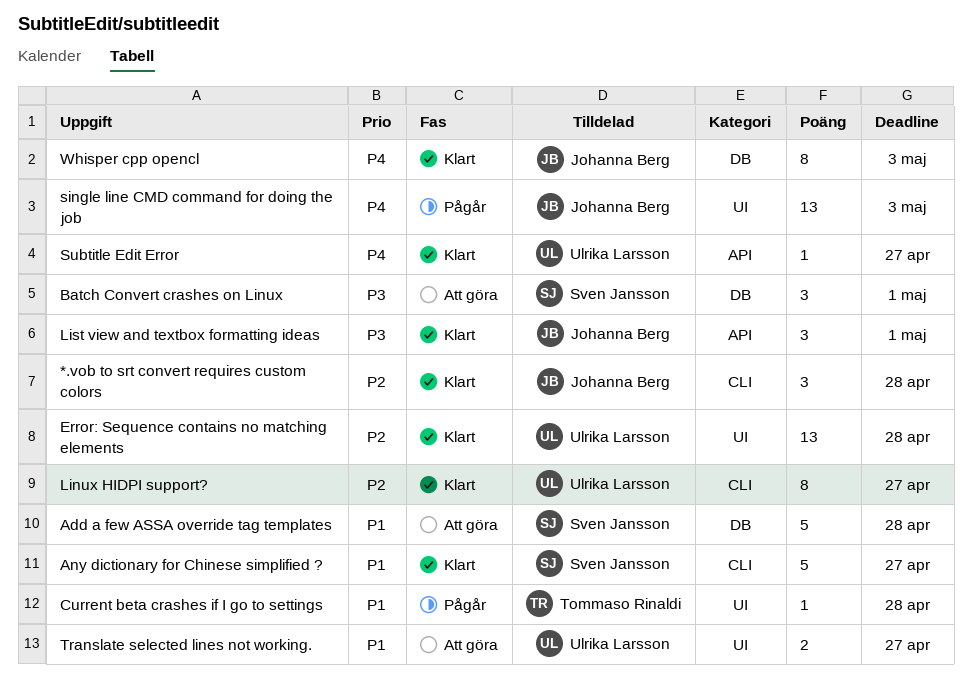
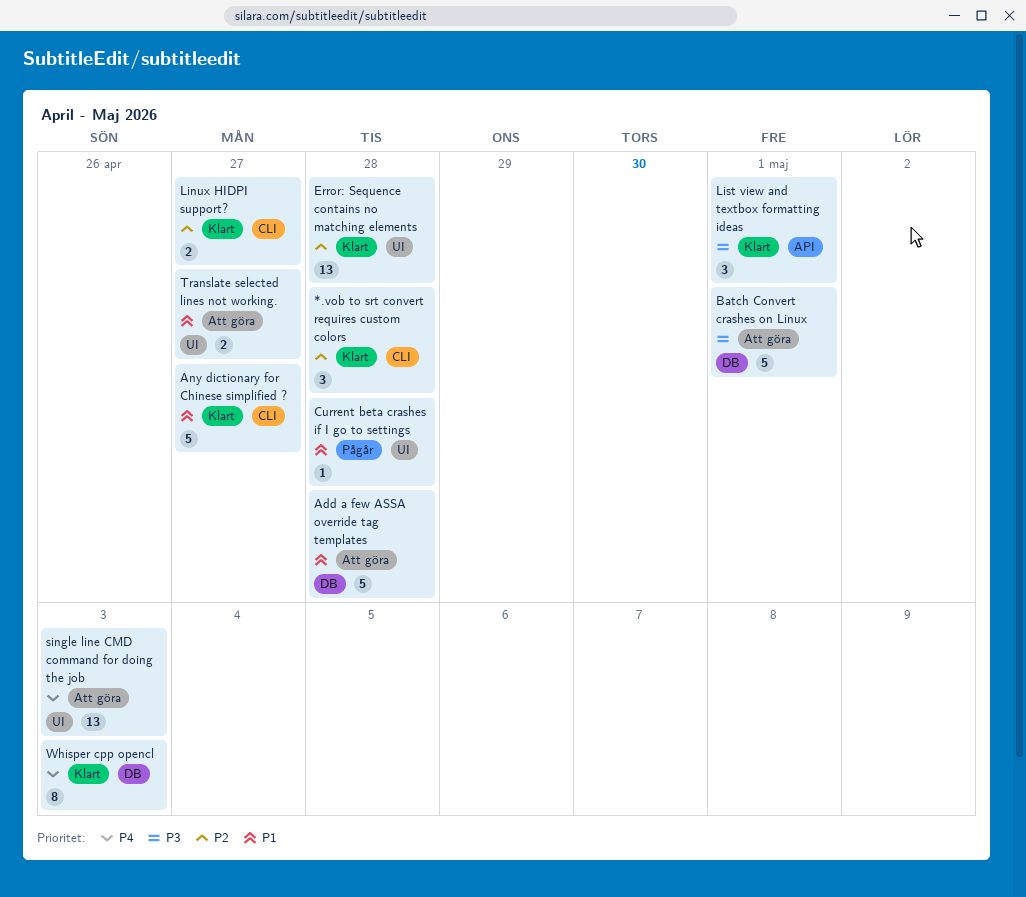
Batch Convert crashes on Linux, estimate: 3 -> 5
Linux HIDPI support?, estimate: 8 -> 2
single line CMD command for doing the job, status: Pågår -> Att göra
Subtitle Edit Error: present -> none

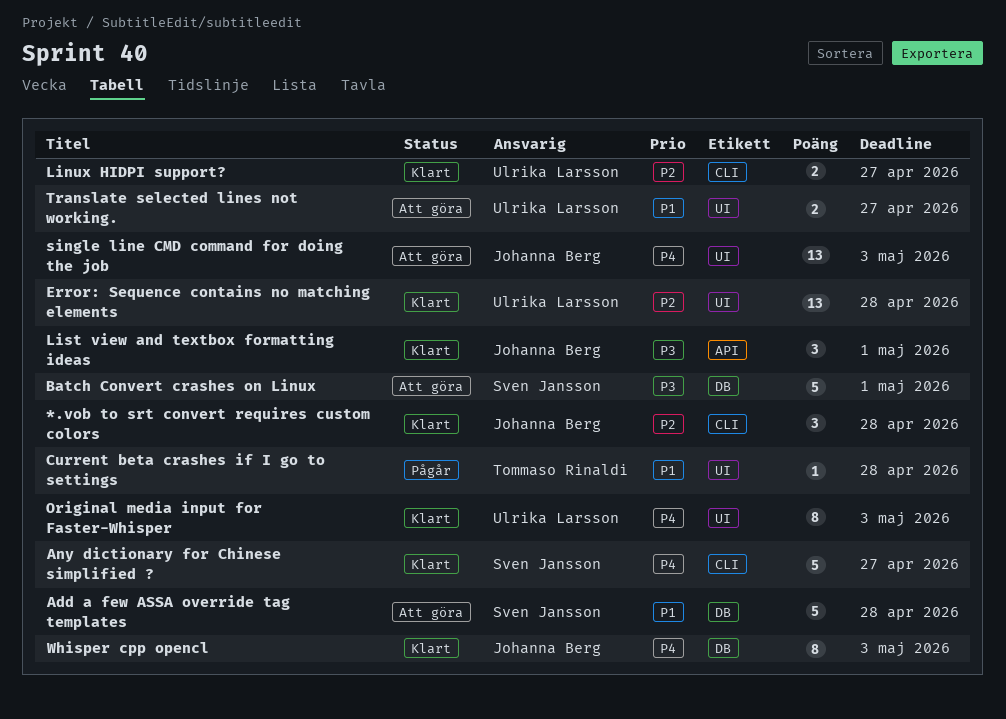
Any dictionary for Chinese simplified ?, priority: P1 -> P4
Original media input for Faster-Whisper: none -> present

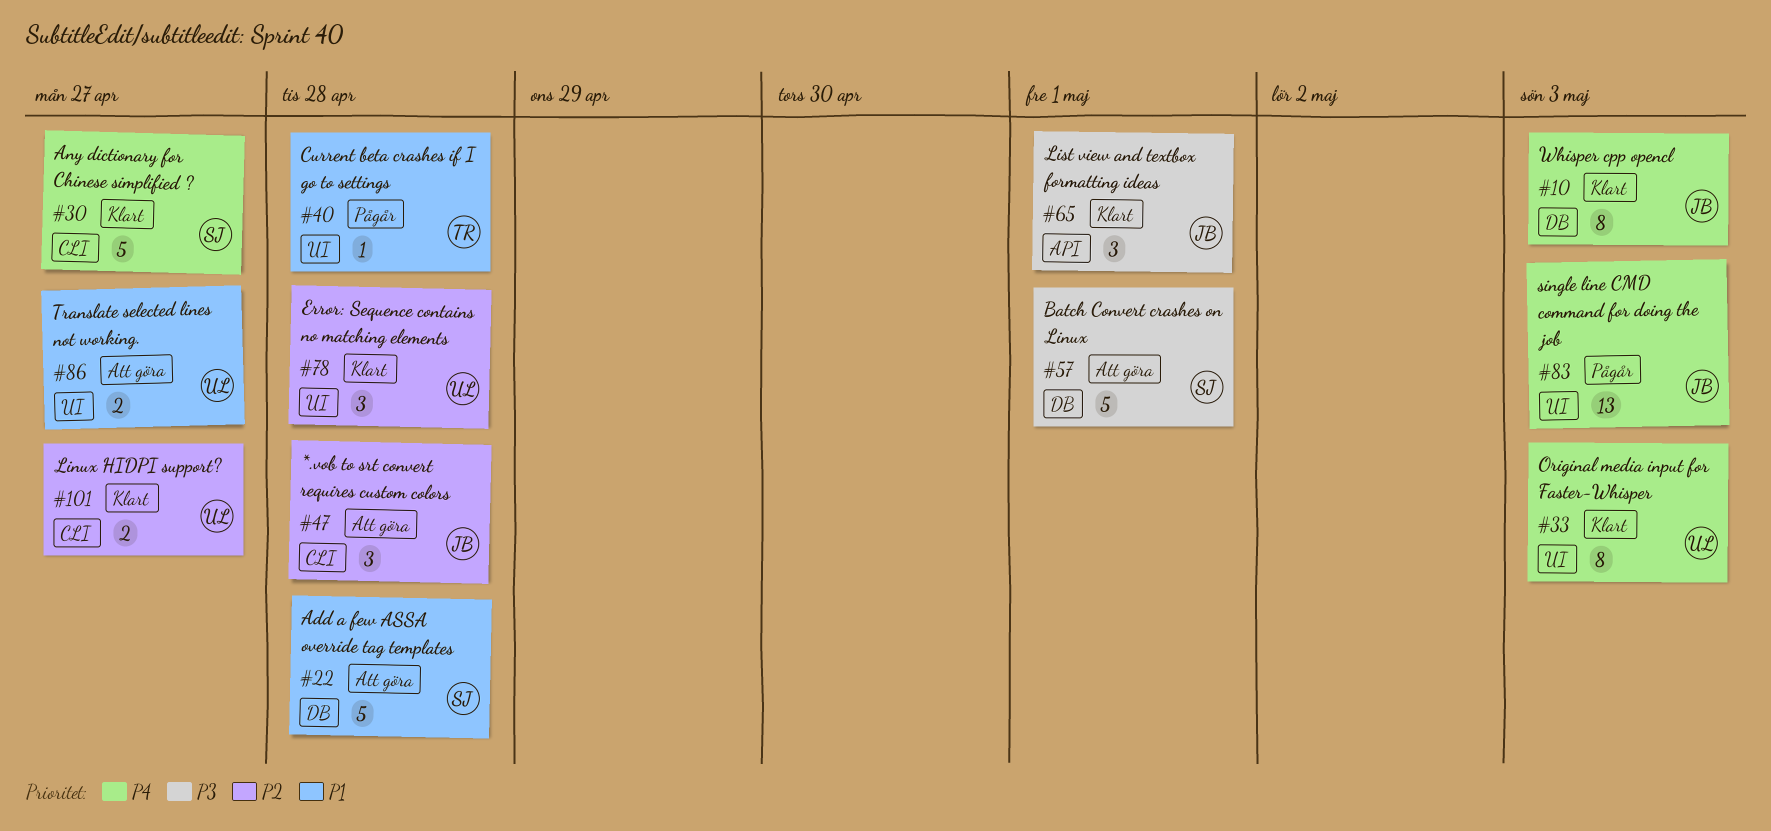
*.vob to srt convert requires custom colors, status: Klart -> Att göra
Error: Sequence contains no matching elements, estimate: 13 -> 3
single line CMD command for doing the job, status: Att göra -> Pågår

